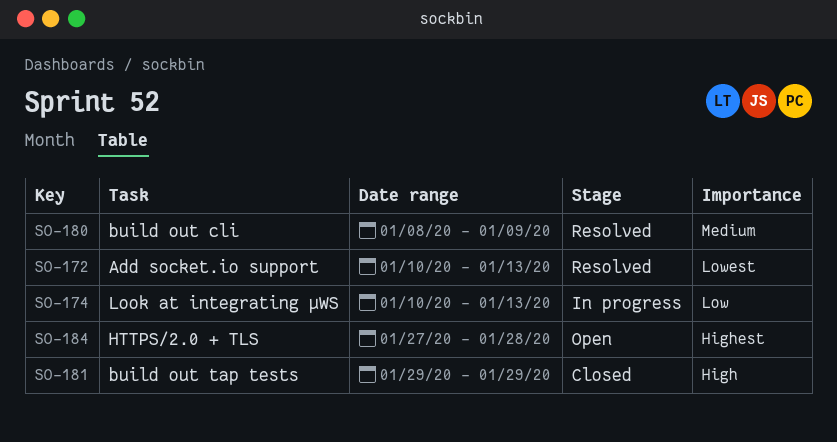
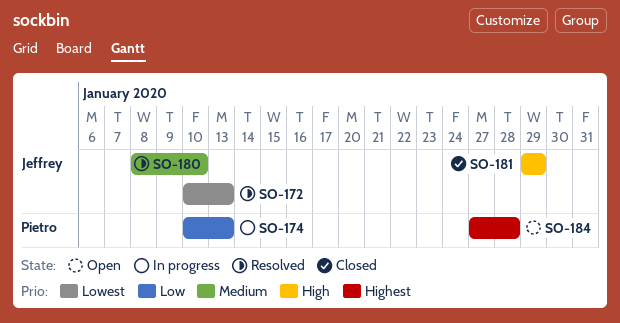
SO-180, due: Jan 9 -> Jan 10

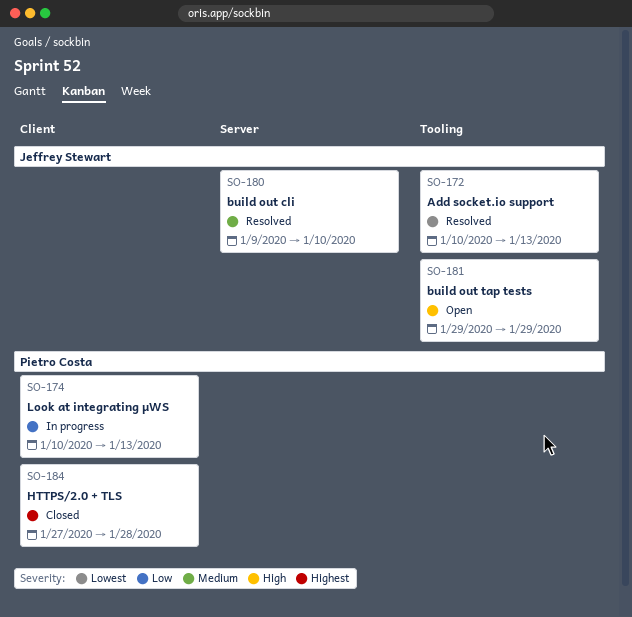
SO-180, start: Jan 8 -> Jan 9
SO-181, status: Closed -> Open
SO-184, status: Open -> Closed

